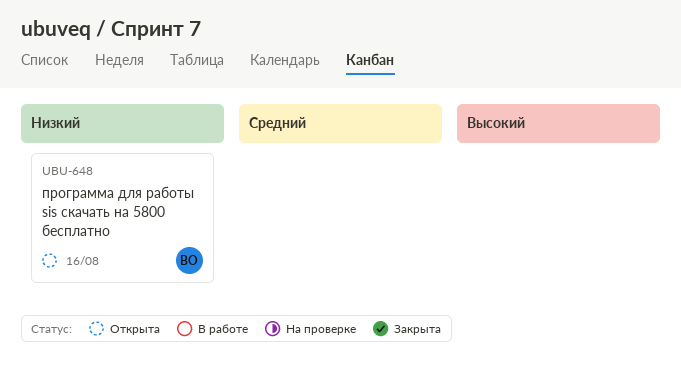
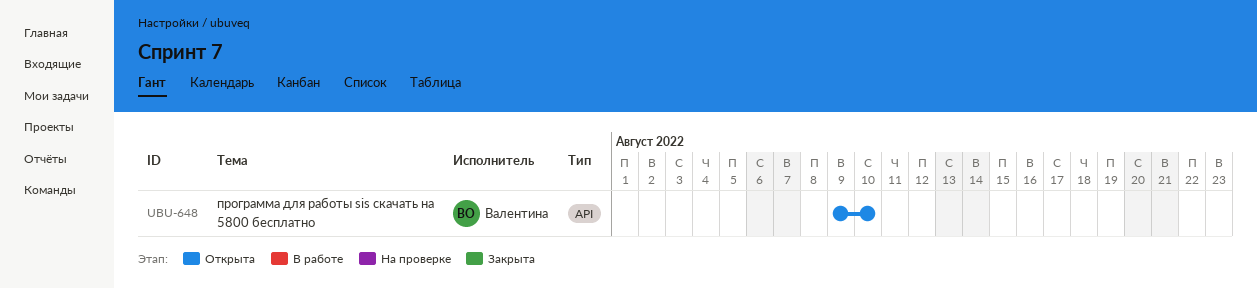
UBU-648, due: Aug 16 -> Aug 10

